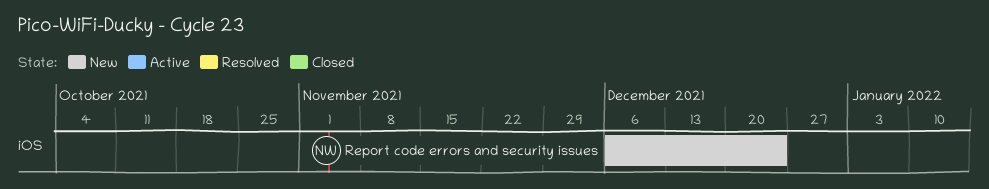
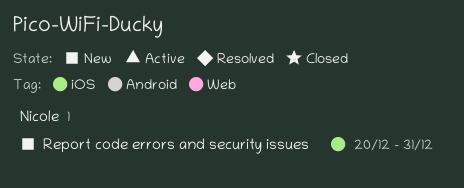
Report code errors and security issues, start: Dec 6 -> Dec 20
Report code errors and security issues, due: Dec 24 -> Dec 31

